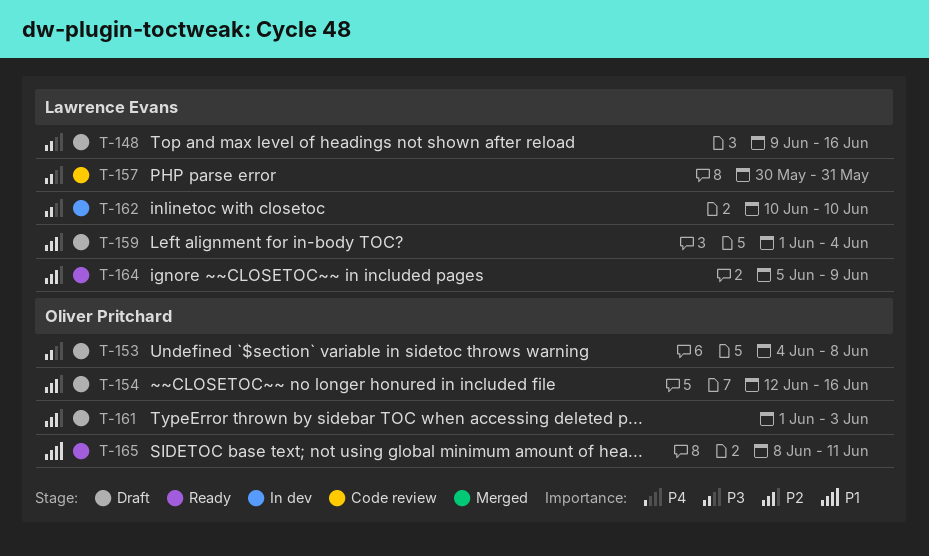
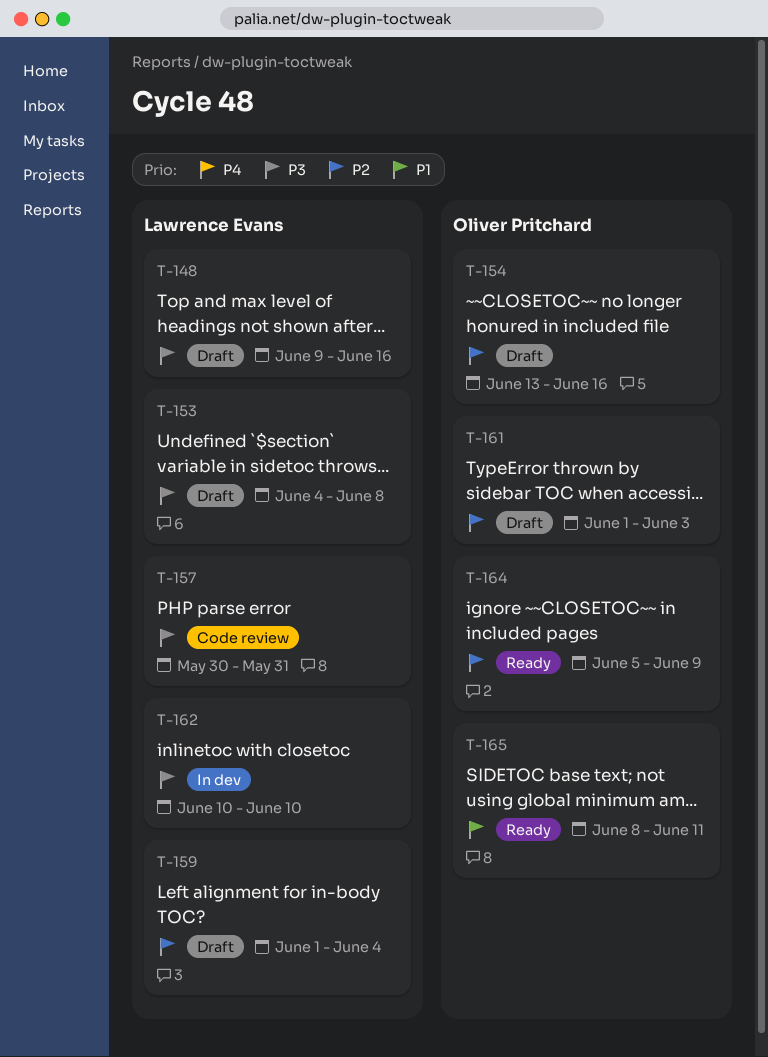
T-153, owner: Oliver Pritchard -> Lawrence Evans
T-154, start: Jun 12 -> Jun 13
T-164, owner: Lawrence Evans -> Oliver Pritchard

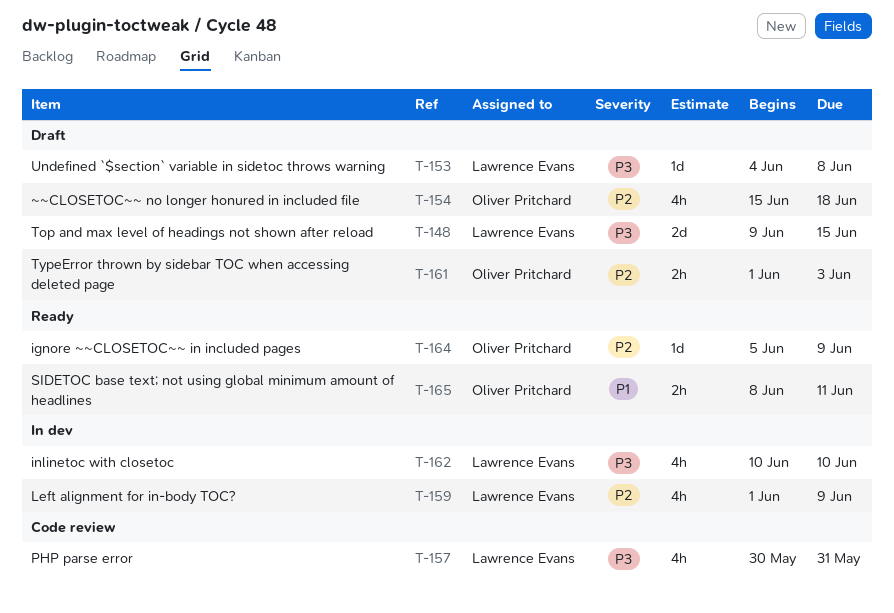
T-148, due: Jun 16 -> Jun 15
T-154, start: Jun 13 -> Jun 15
T-154, due: Jun 16 -> Jun 18
T-159, status: Draft -> In dev
T-159, due: Jun 4 -> Jun 9

